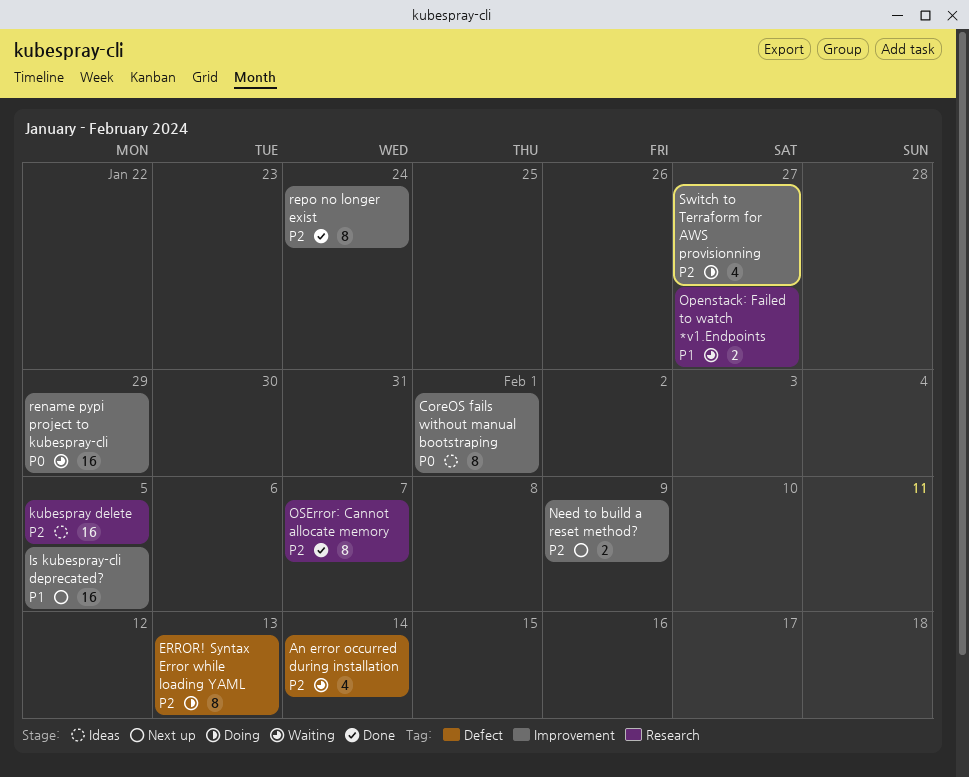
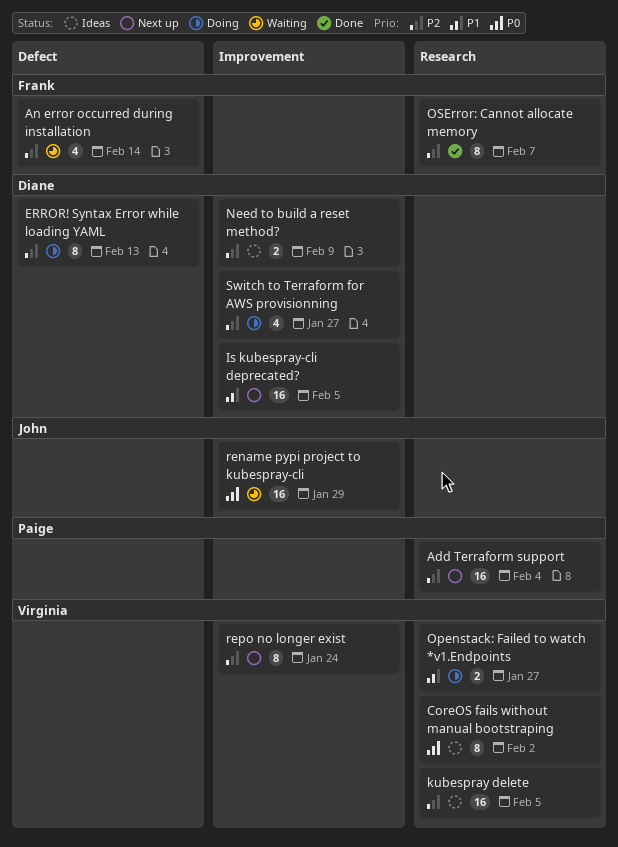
Add Terraform support: none -> present
CoreOS fails without manual bootstraping, label: Improvement -> Research
CoreOS fails without manual bootstraping, due: Feb 1 -> Feb 2
Need to build a reset method?, status: Next up -> Ideas
Openstack: Failed to watch *v1.Endpoints, status: Waiting -> Doing
repo no longer exist, status: Done -> Next up

